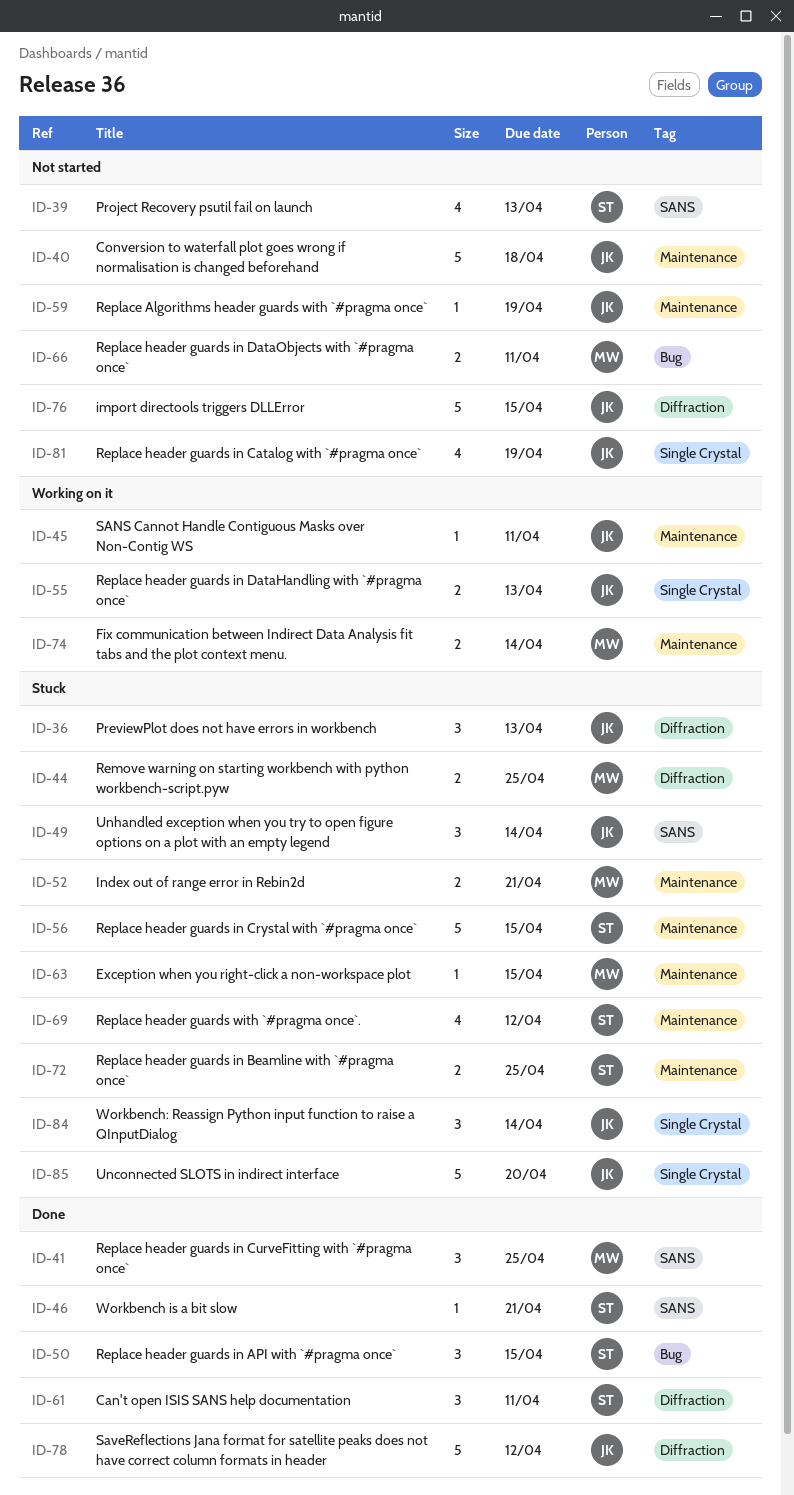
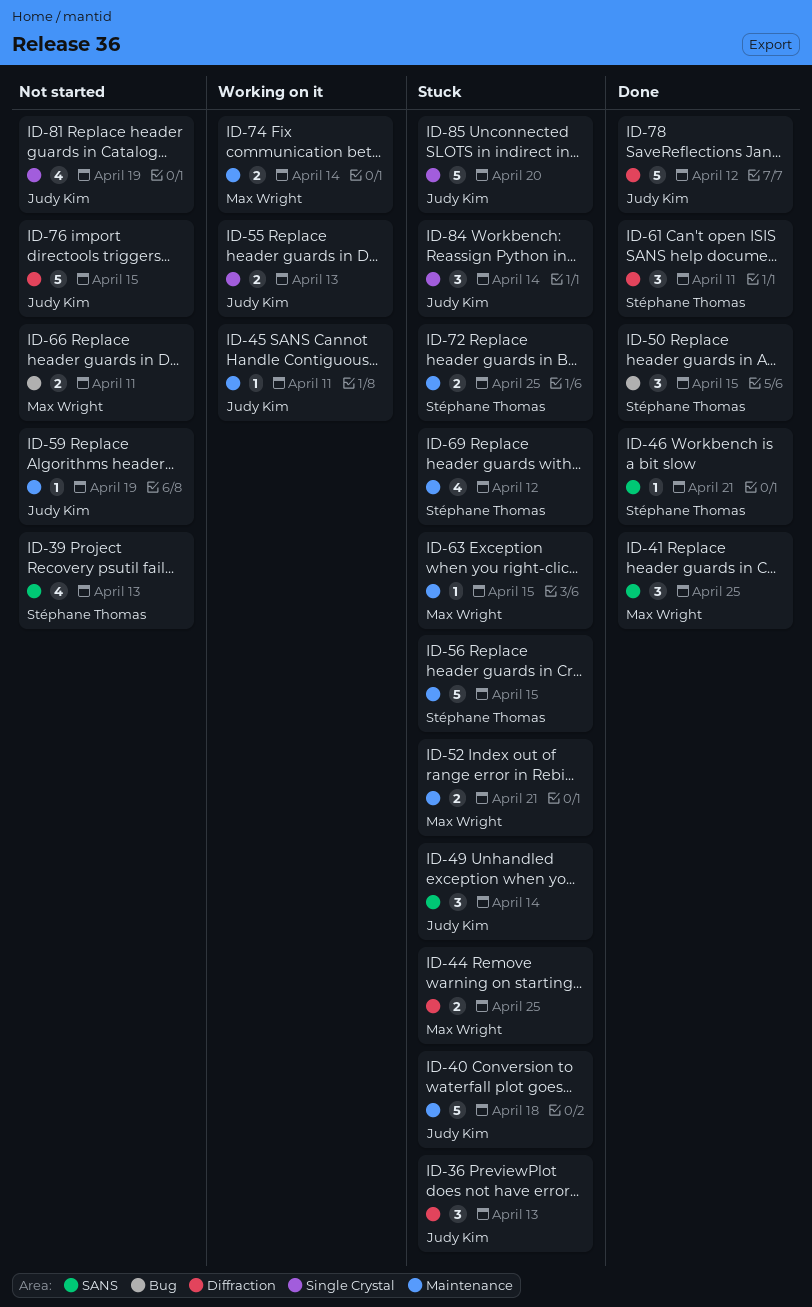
ID-40, status: Not started -> Stuck

